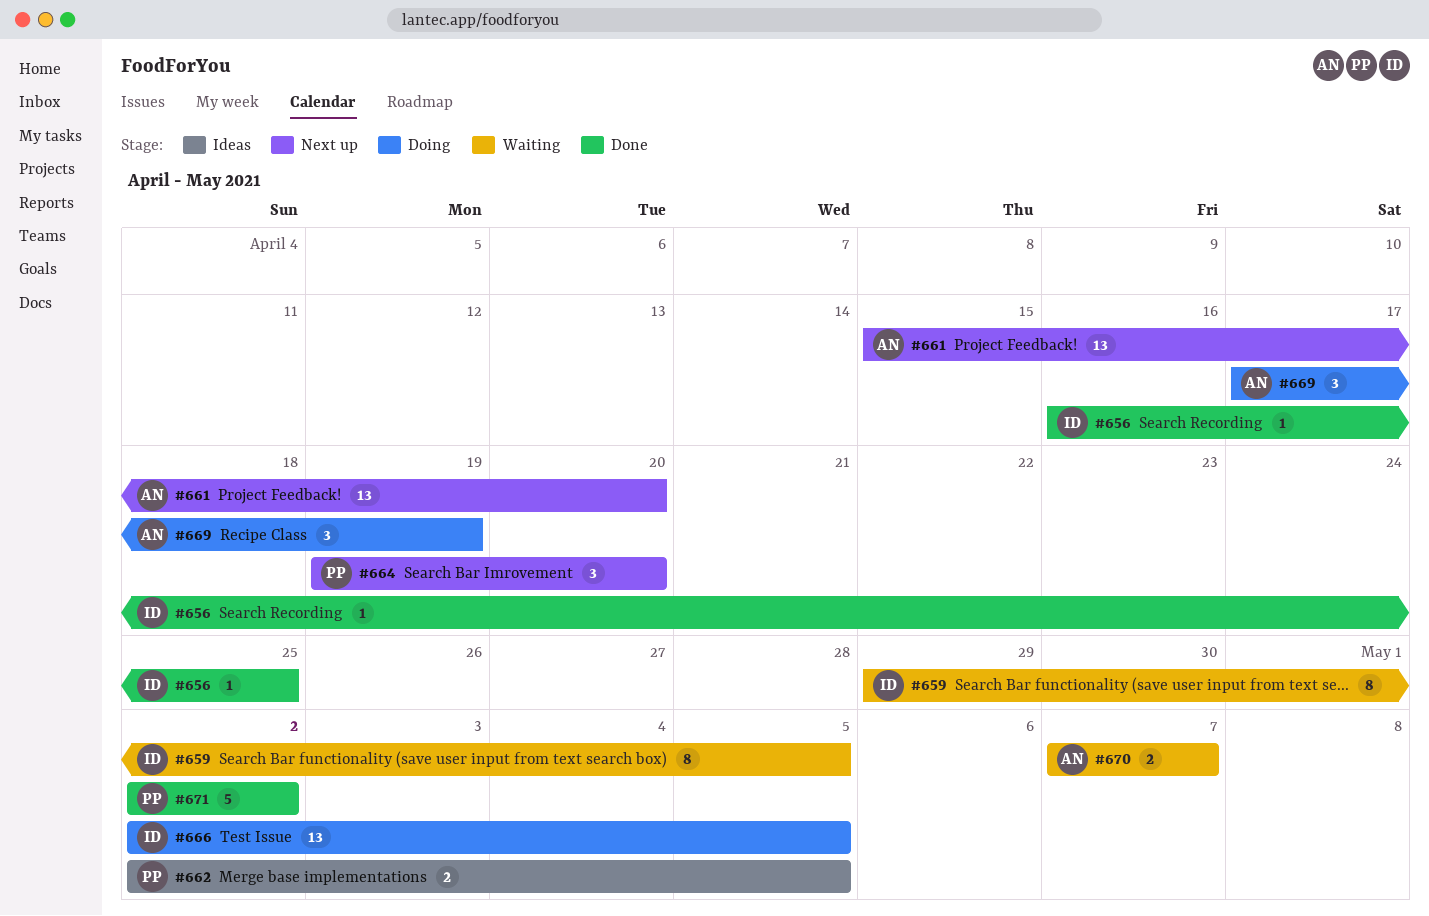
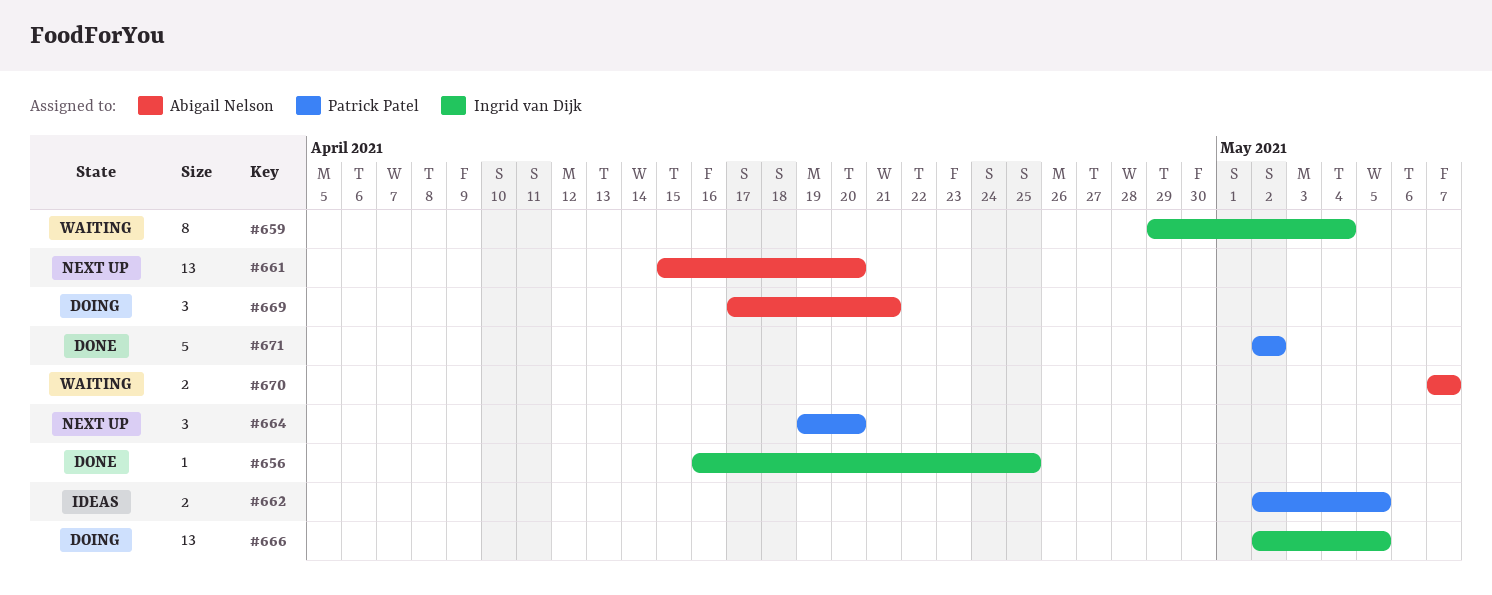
#659, due: May 5 -> May 4
#669, due: Apr 19 -> Apr 21

